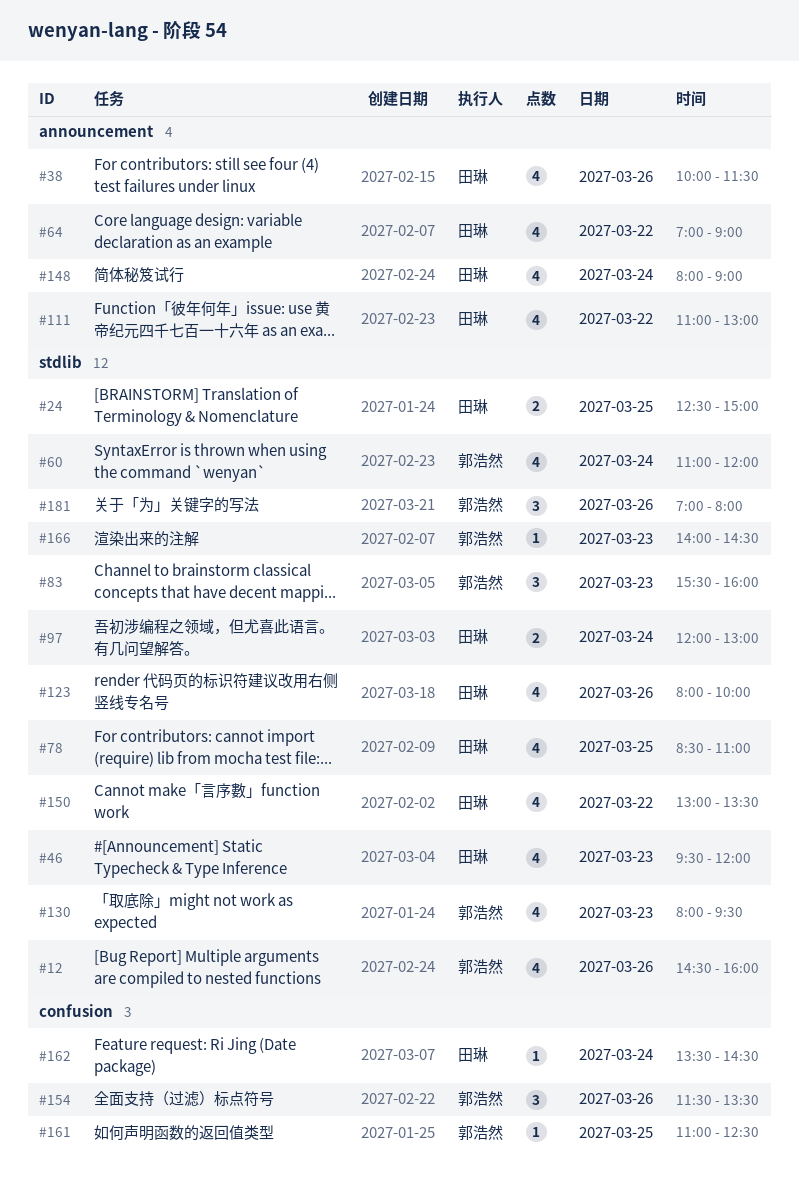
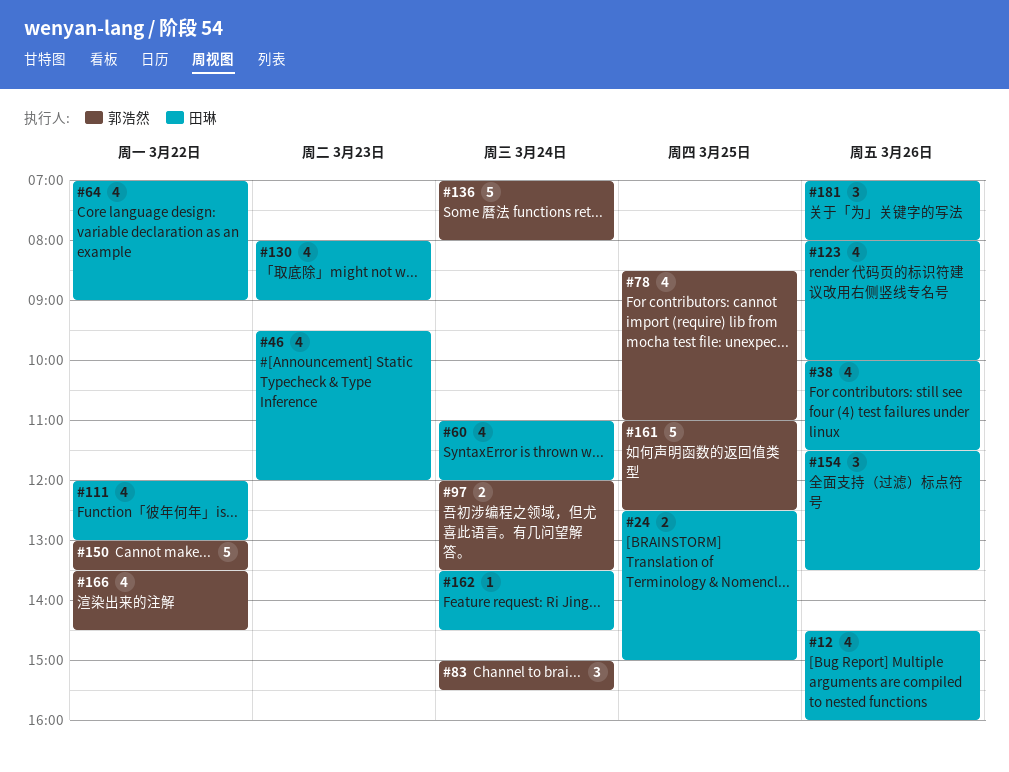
#12, owner: 郭浩然 -> 田琳
#60, owner: 郭浩然 -> 田琳
#78, owner: 田琳 -> 郭浩然
#83, day: Mar 23 -> Mar 24
#83, begins: 15:30 -> 15:00
#83, ends: 16:00 -> 15:30
#97, owner: 田琳 -> 郭浩然
#97, ends: 13:00 -> 13:30
#111, begins: 11:00 -> 12:00
#130, owner: 郭浩然 -> 田琳
#130, ends: 09:30 -> 09:00
#136: none -> present
#148: present -> none
#150, owner: 田琳 -> 郭浩然
#150, estimate: 4 -> 5
#154, owner: 郭浩然 -> 田琳
#161, estimate: 1 -> 5
#166, estimate: 1 -> 4
#166, day: Mar 23 -> Mar 22
#166, begins: 14:00 -> 13:30
#181, owner: 郭浩然 -> 田琳

